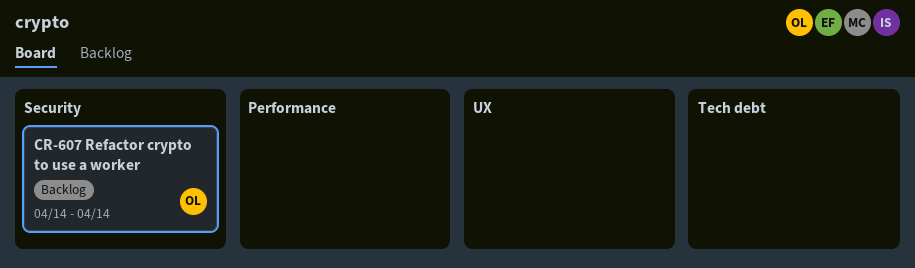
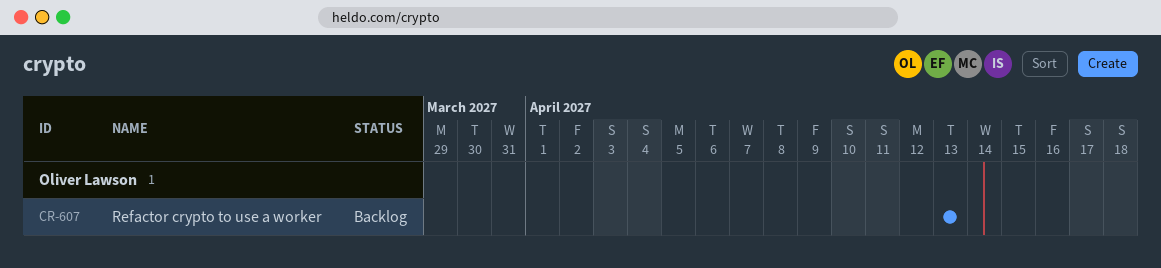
CR-607, start: Apr 14 -> Apr 13
CR-607, due: Apr 14 -> Apr 13

